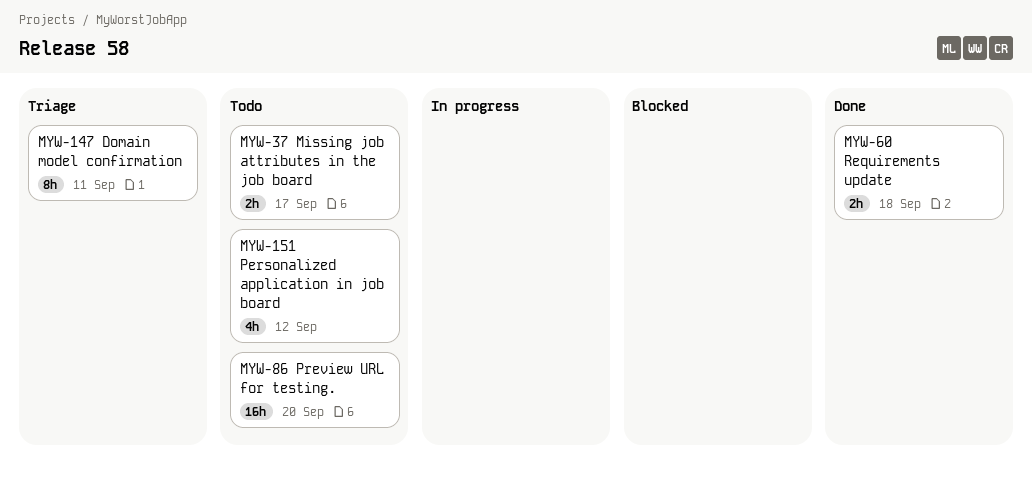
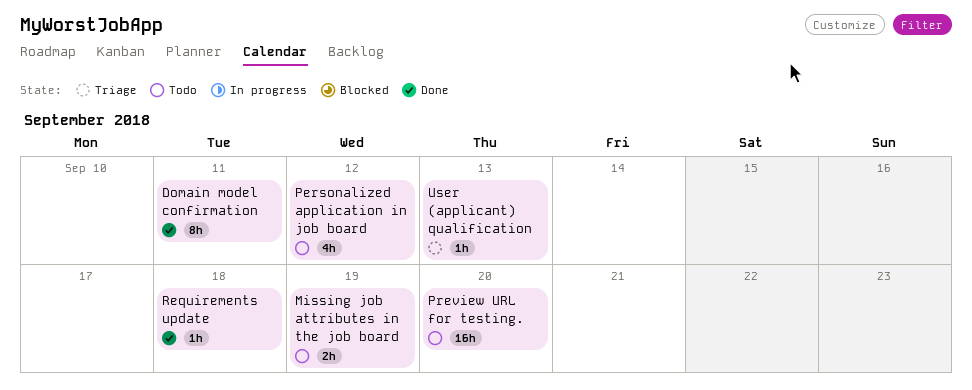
Domain model confirmation, status: Triage -> Done
Missing job attributes in the job board, due: Sep 17 -> Sep 19
Requirements update, estimate: 2h -> 1h
User (applicant) qualification: none -> present

